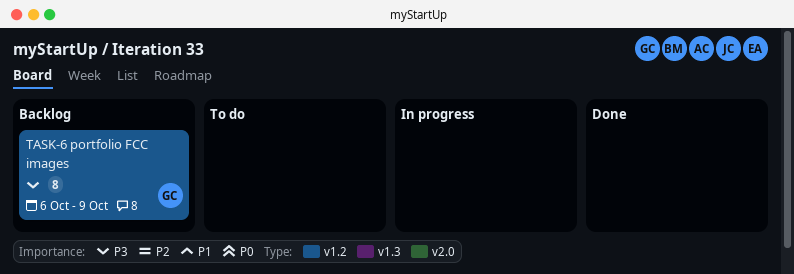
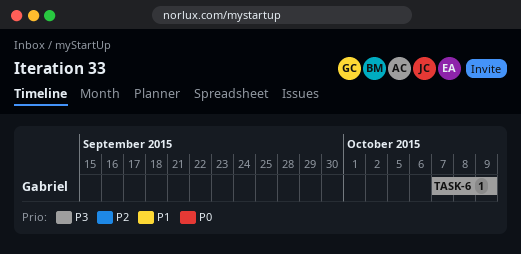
TASK-6, estimate: 8 -> 1
TASK-6, start: Oct 6 -> Oct 7

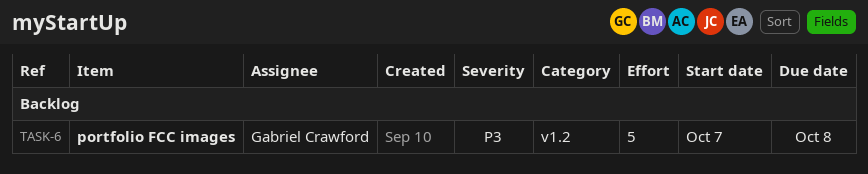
TASK-6, estimate: 1 -> 5
TASK-6, due: Oct 9 -> Oct 8

